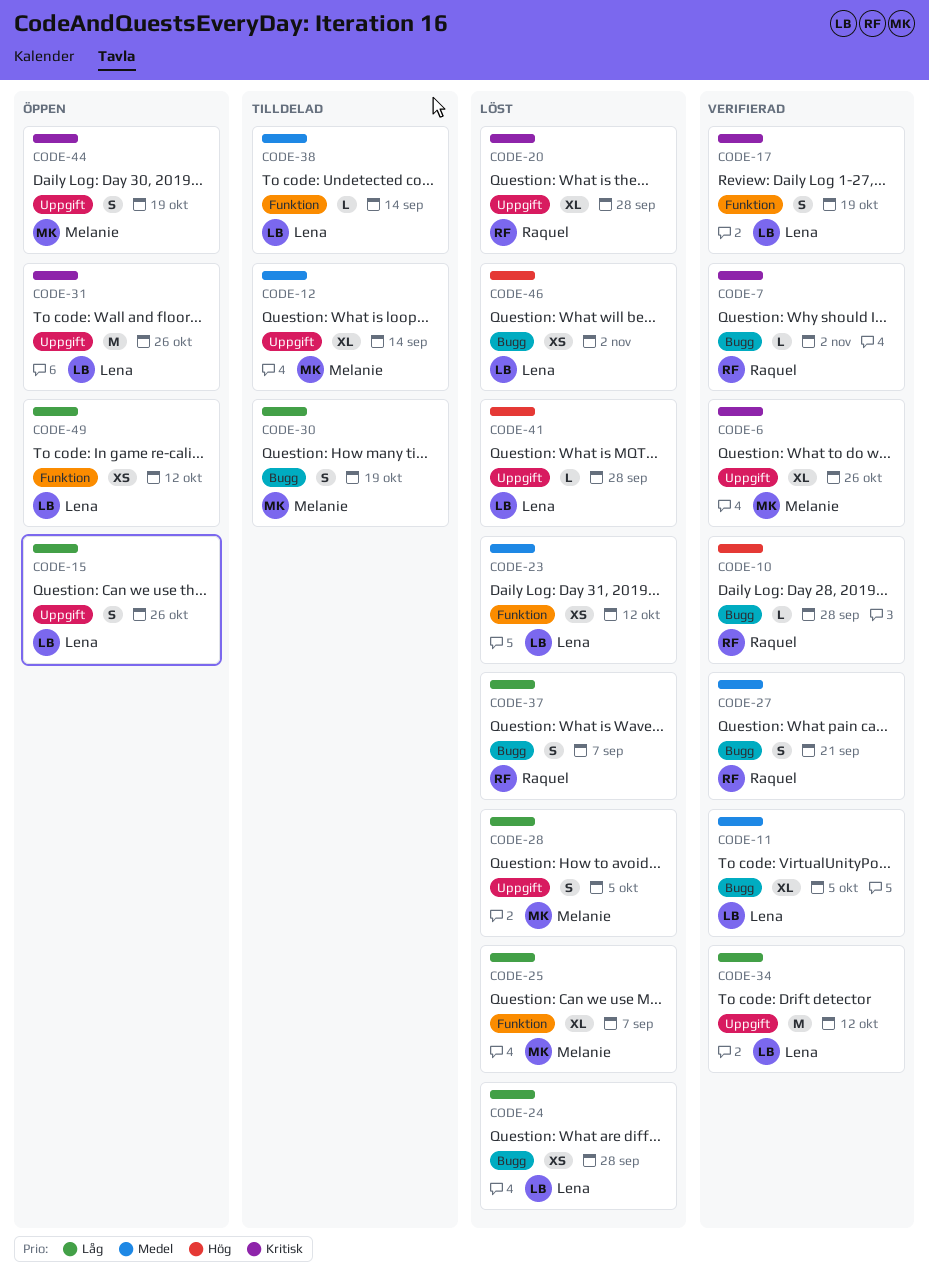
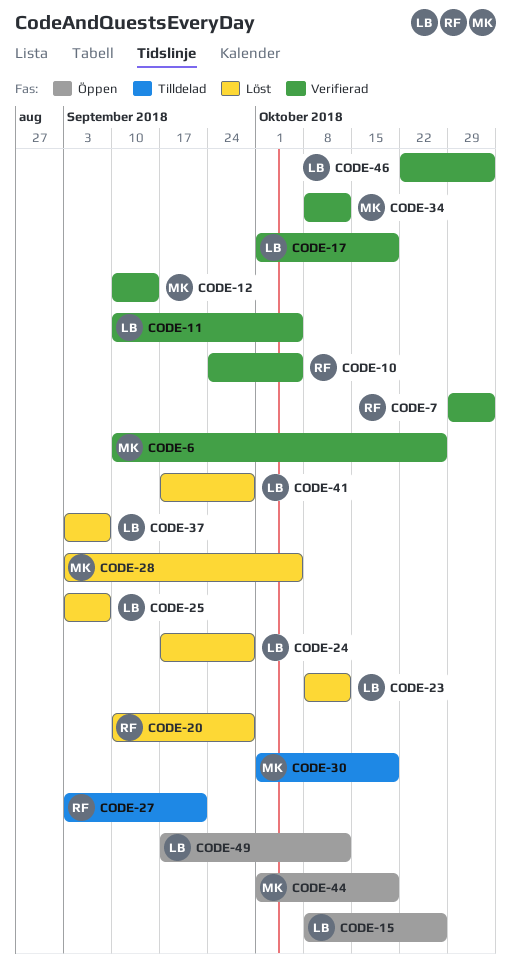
CODE-10, due: Sep 28 -> Oct 5
CODE-12, status: Tilldelad -> Verifierad
CODE-25, owner: Melanie -> Lena
CODE-27, status: Verifierad -> Tilldelad
CODE-31: present -> none
CODE-34, owner: Lena -> Melanie
CODE-37, owner: Raquel -> Lena
CODE-38: present -> none
CODE-46, status: Löst -> Verifierad

